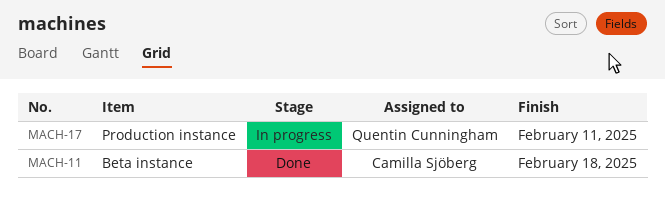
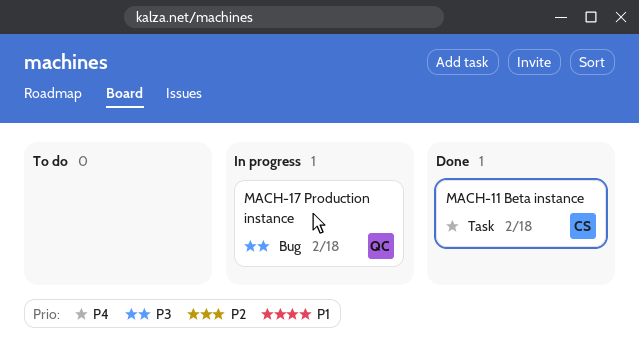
MACH-17, due: Feb 11 -> Feb 18

